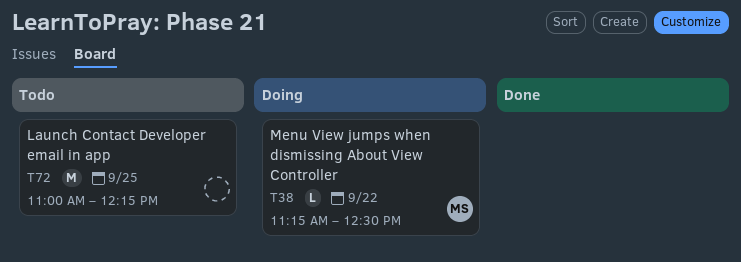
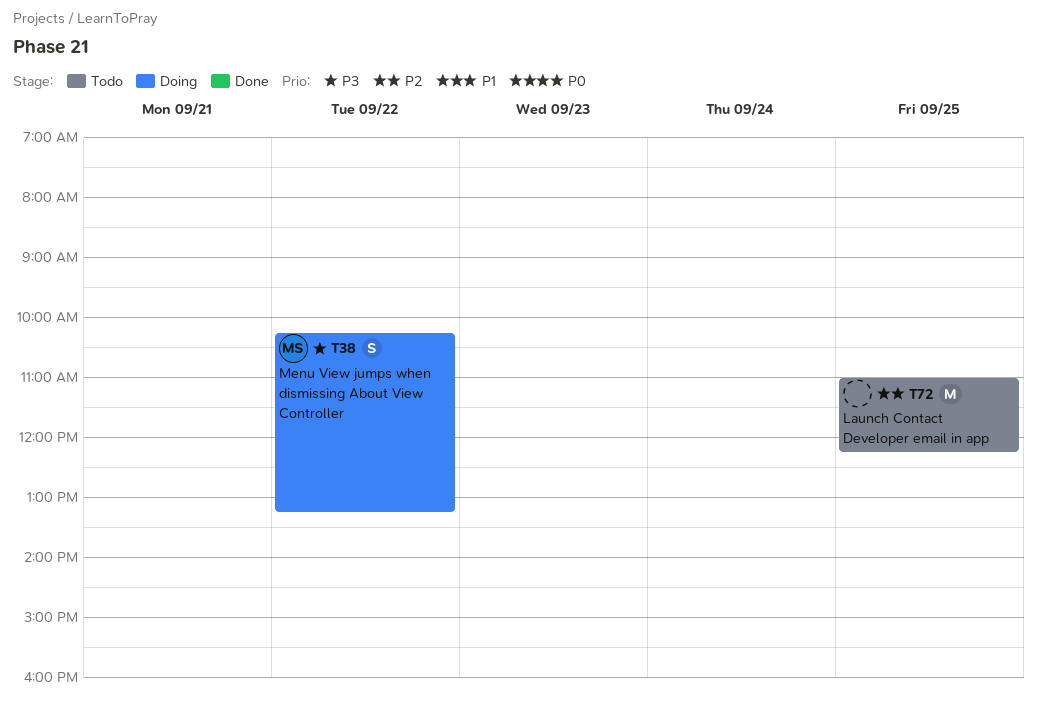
T38, estimate: L -> S
T38, begins: 11:15 -> 10:15
T38, ends: 12:30 -> 13:15

